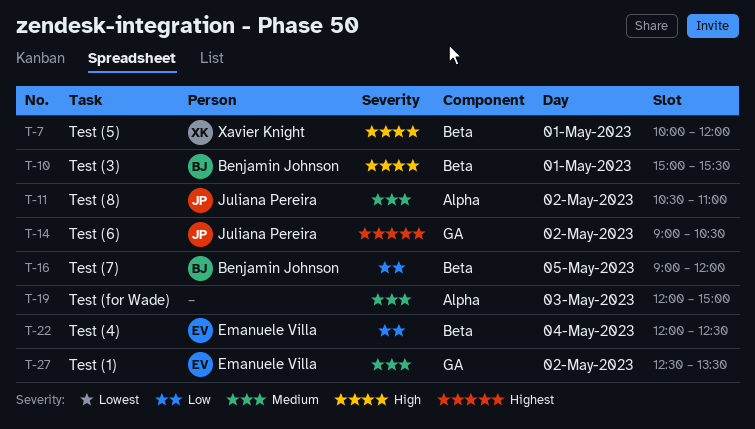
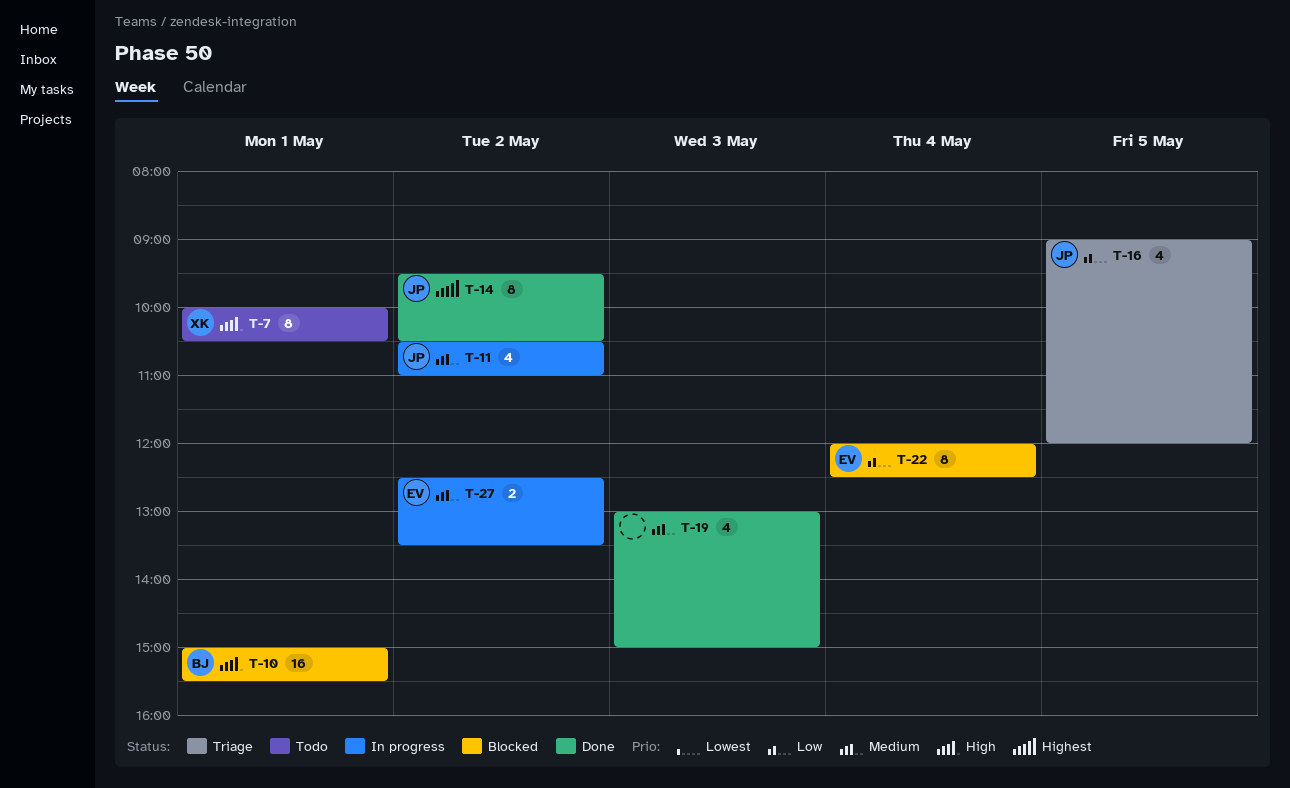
T-7, ends: 12:00 -> 10:30
T-14, begins: 09:00 -> 09:30
T-16, owner: Benjamin Johnson -> Juliana Pereira
T-19, begins: 12:00 -> 13:00

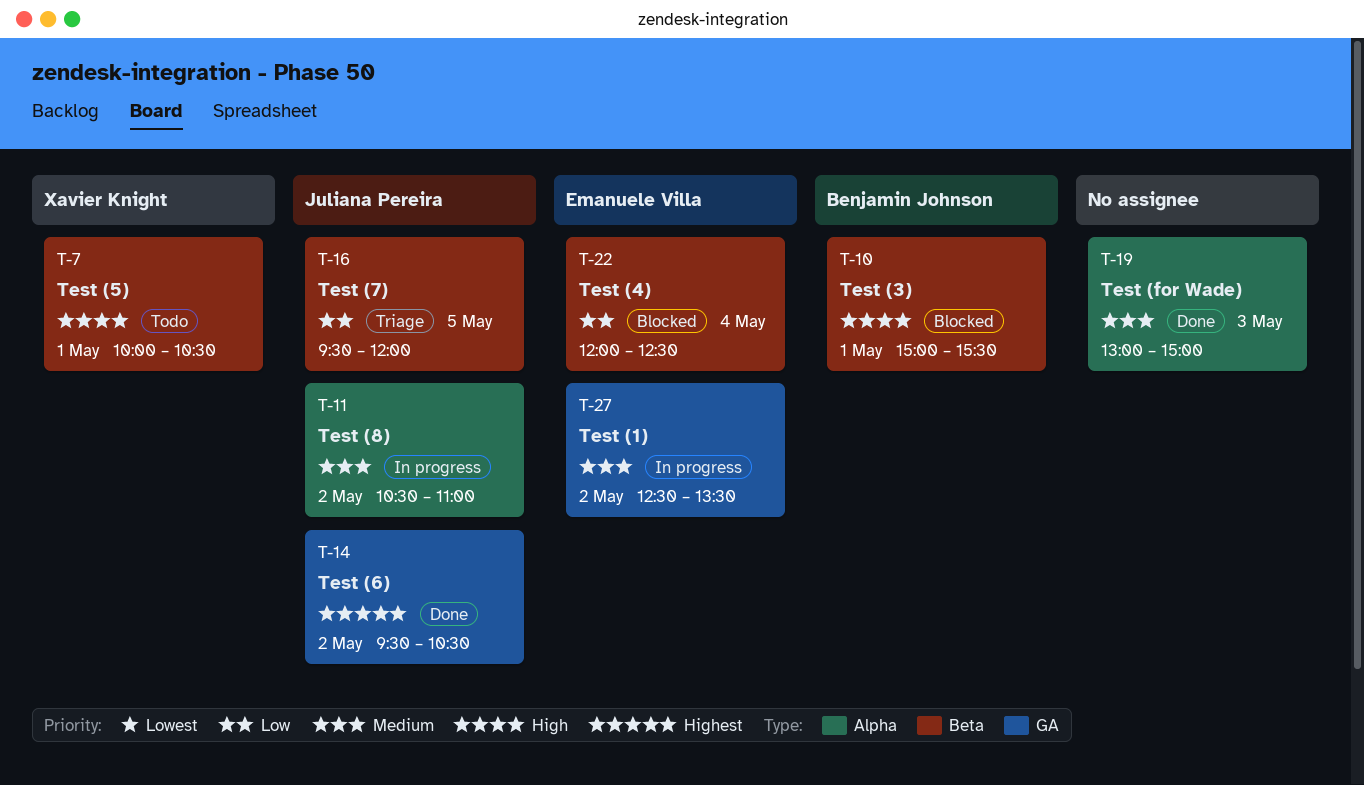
T-16, begins: 09:00 -> 09:30

